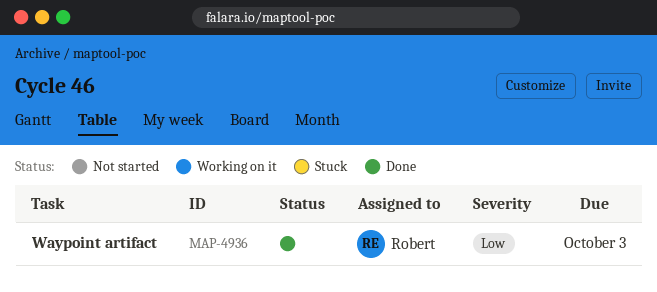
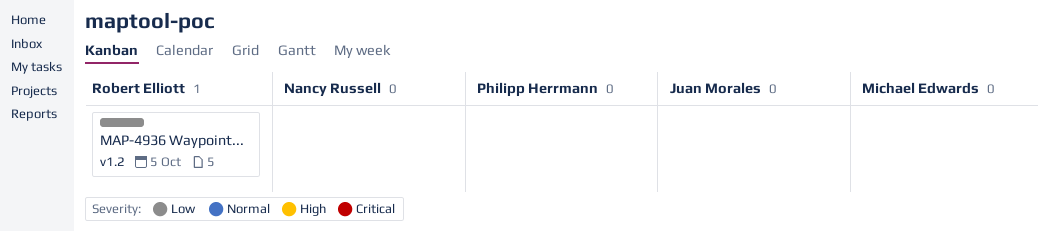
MAP-4936, due: Oct 3 -> Oct 5

